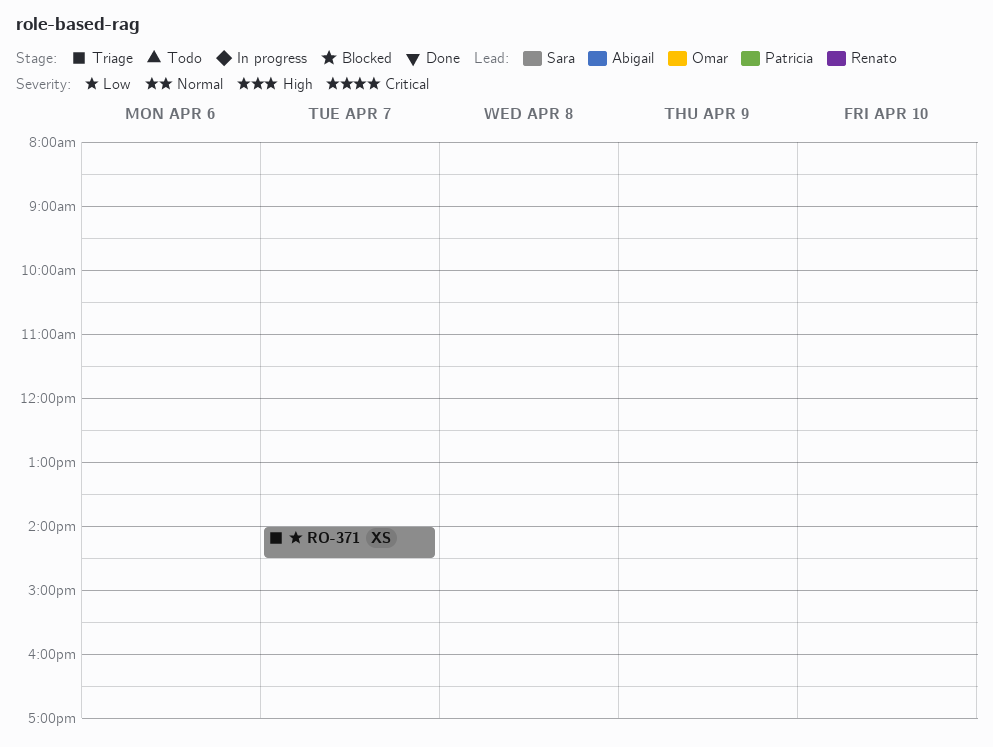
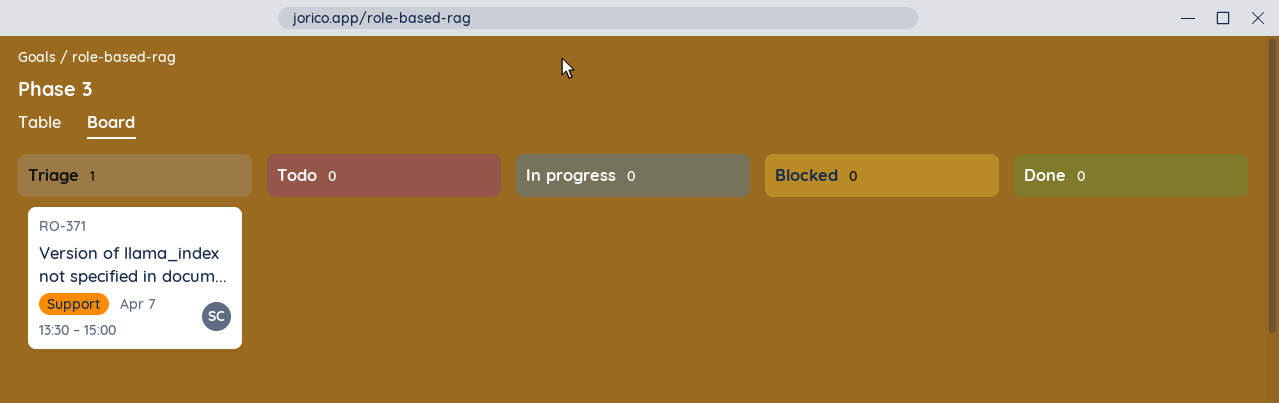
RO-371, begins: 14:00 -> 13:30
RO-371, ends: 14:30 -> 15:00

